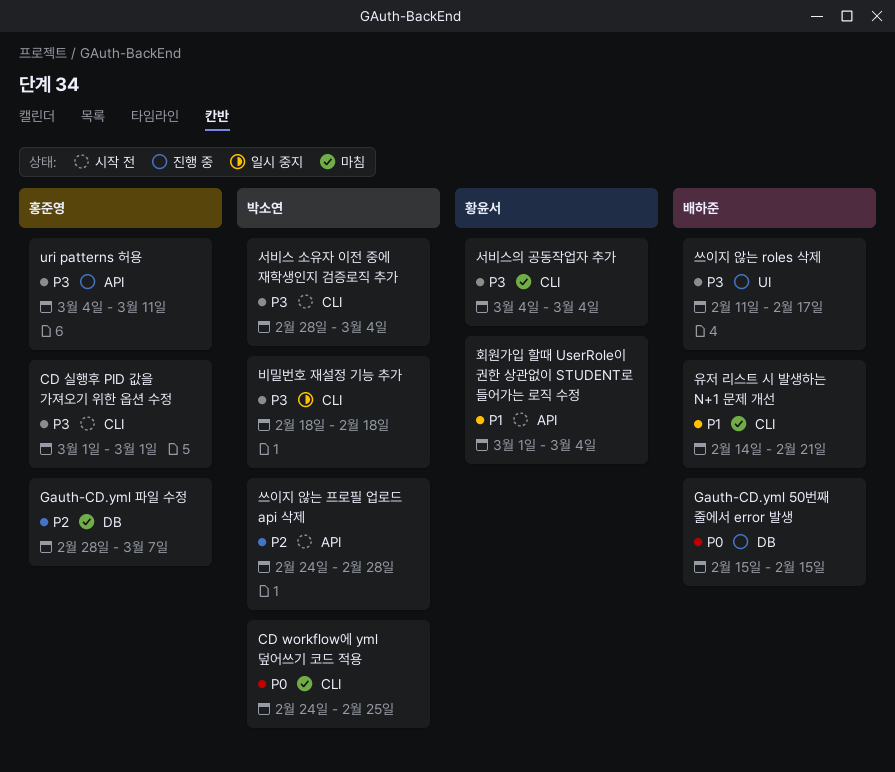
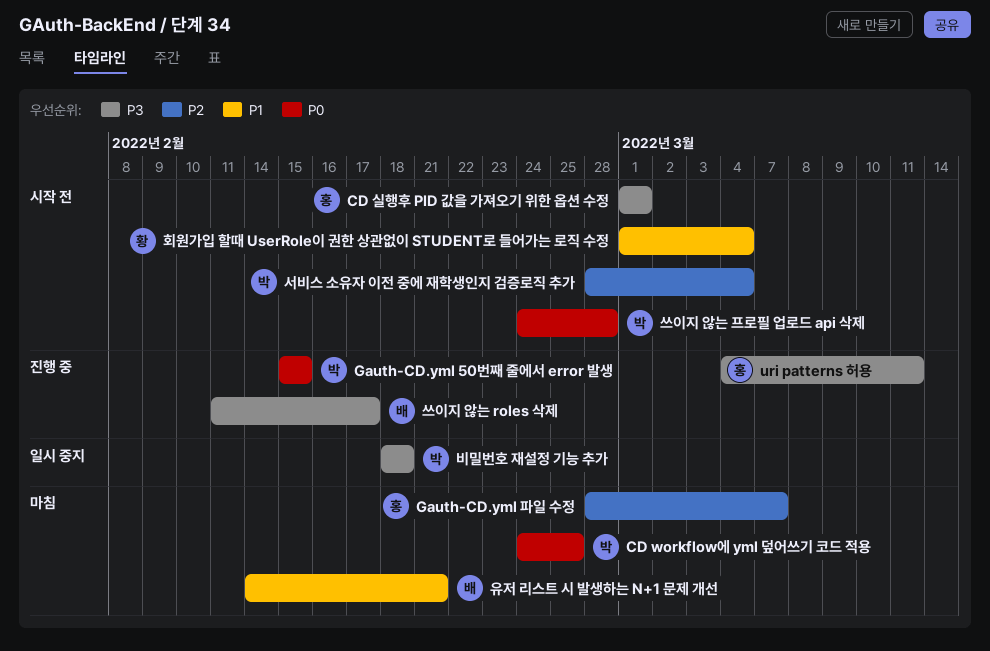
Gauth-CD.yml 50번째 줄에서 error 발생, owner: 배하준 -> 박소연
서비스 소유자 이전 중에 재학생인지 검증로직 추가, priority: P3 -> P2
서비스의 공동작업자 추가: present -> none
쓰이지 않는 프로필 업로드 api 삭제, priority: P2 -> P0

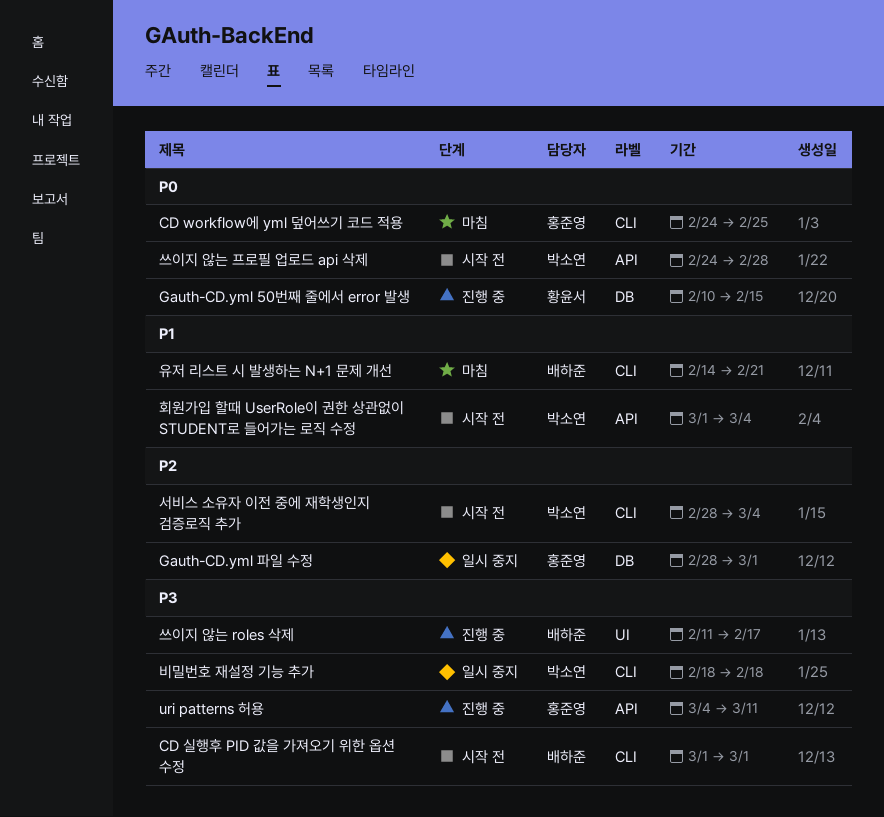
CD workflow에 yml 덮어쓰기 코드 적용, owner: 박소연 -> 홍준영
CD 실행후 PID 값을 가져오기 위한 옵션 수정, owner: 홍준영 -> 배하준
Gauth-CD.yml 50번째 줄에서 error 발생, owner: 박소연 -> 황윤서
Gauth-CD.yml 50번째 줄에서 error 발생, start: Feb 15 -> Feb 10
Gauth-CD.yml 파일 수정, status: 마침 -> 일시 중지
Gauth-CD.yml 파일 수정, due: Mar 7 -> Mar 1
회원가입 할때 UserRole이 권한 상관없이 STUDENT로 들어가는 로직 수정, owner: 황윤서 -> 박소연

